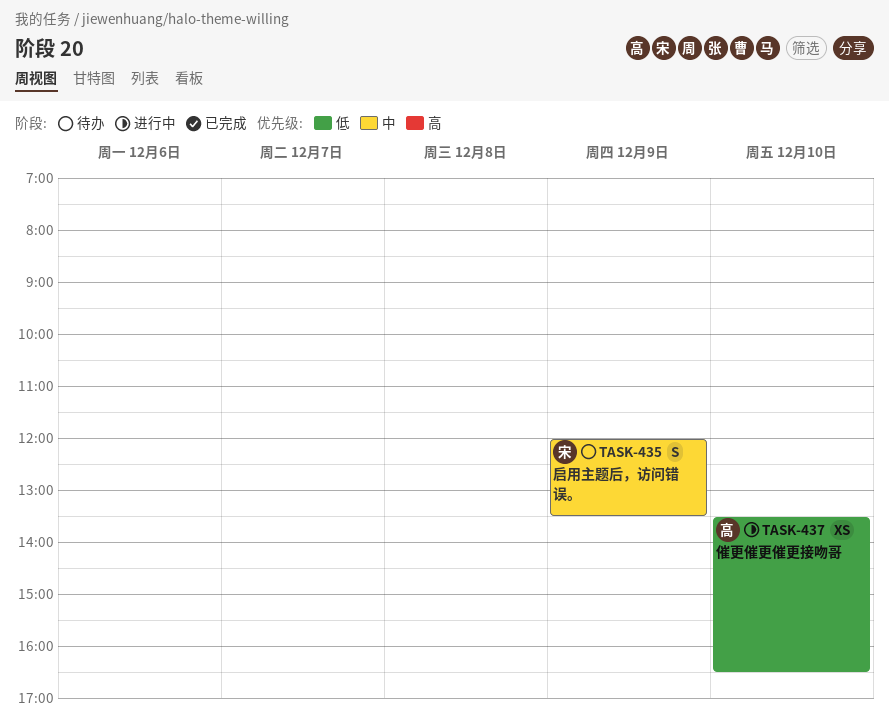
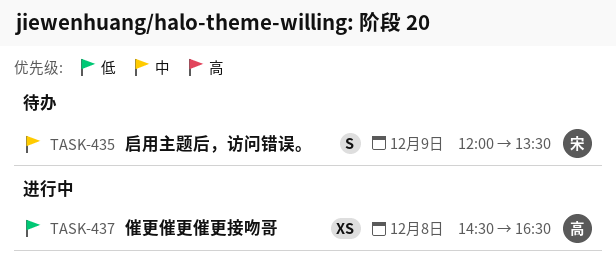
TASK-437, day: Dec 10 -> Dec 8
TASK-437, begins: 13:30 -> 14:30

